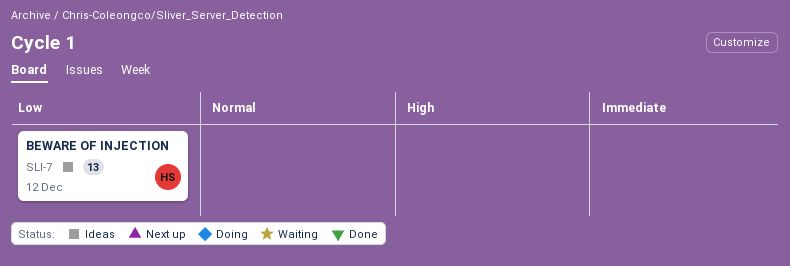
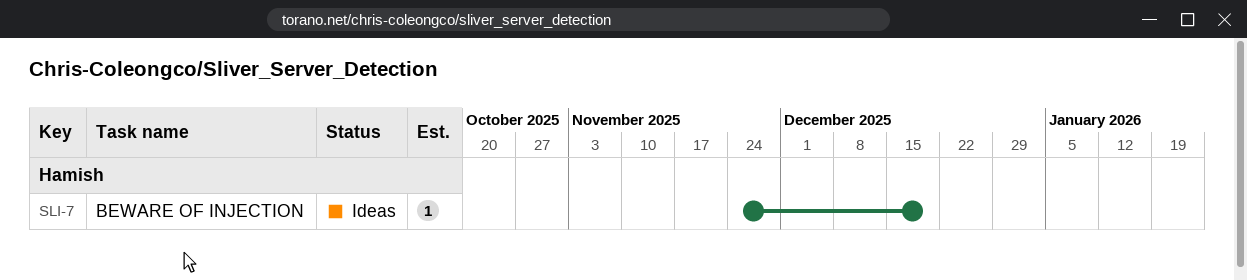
SLI-7, estimate: 13 -> 1
SLI-7, due: Dec 12 -> Dec 19

